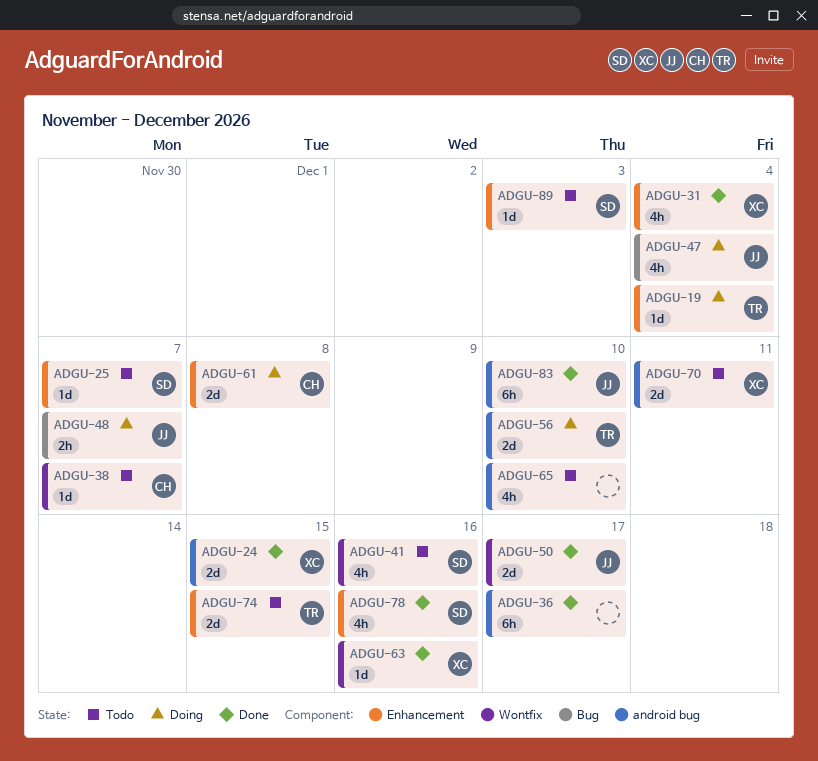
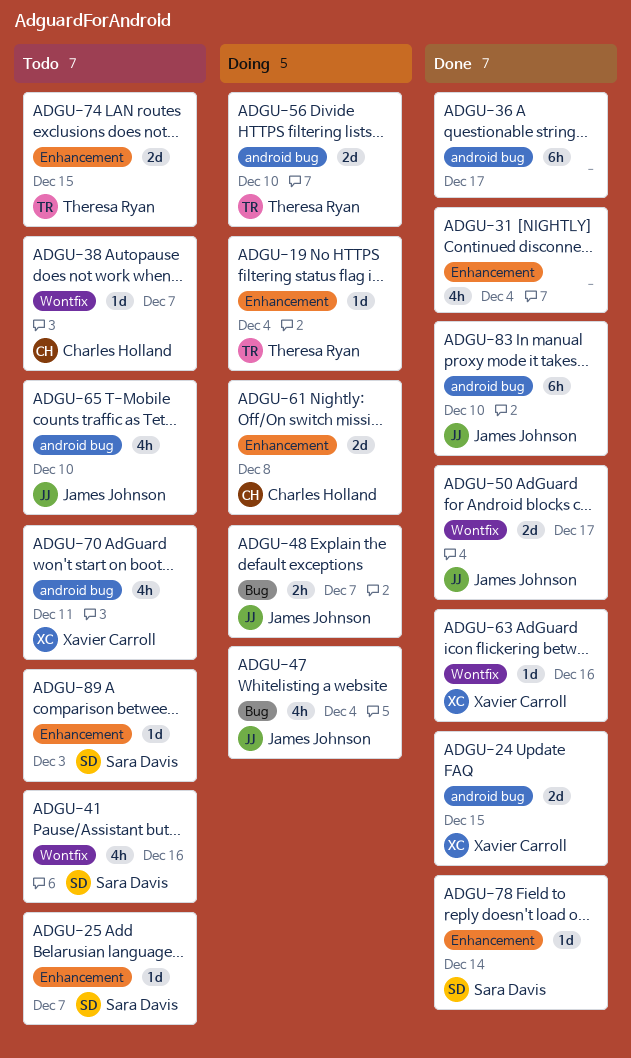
ADGU-31, owner: Xavier Carroll -> none
ADGU-65, owner: none -> James Johnson
ADGU-70, estimate: 2d -> 4h
ADGU-78, estimate: 4h -> 1d
ADGU-78, due: Dec 16 -> Dec 14

